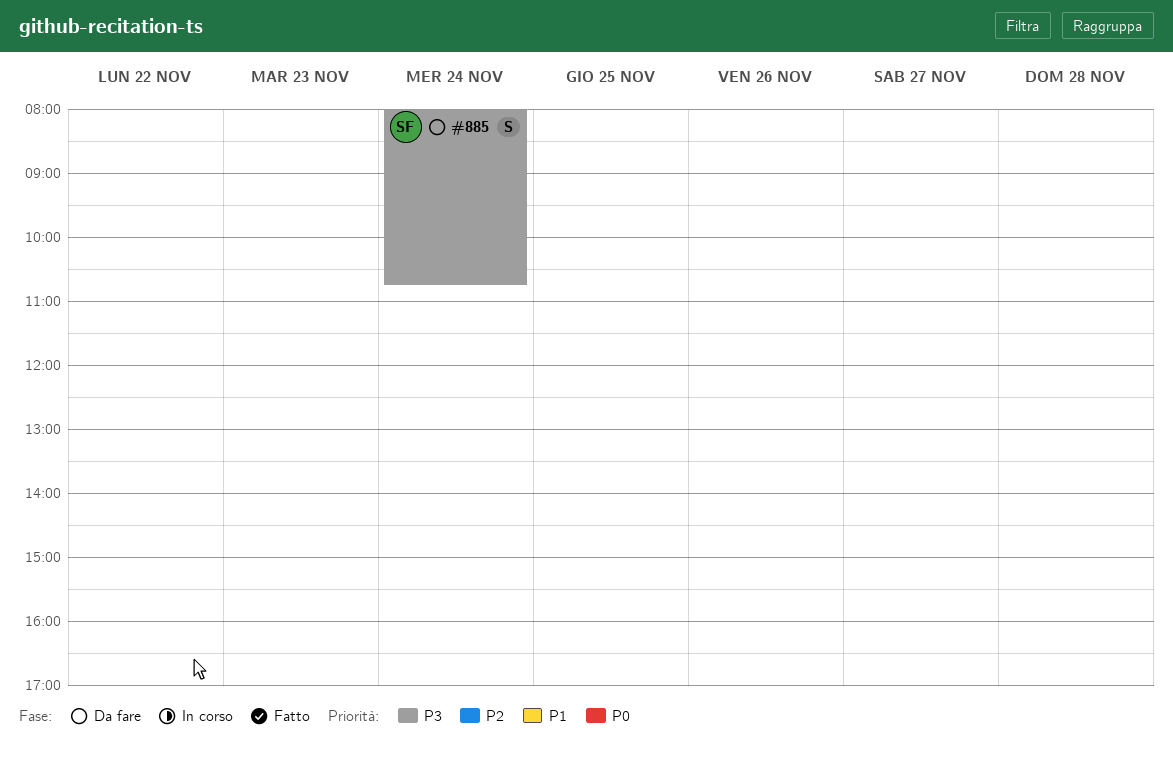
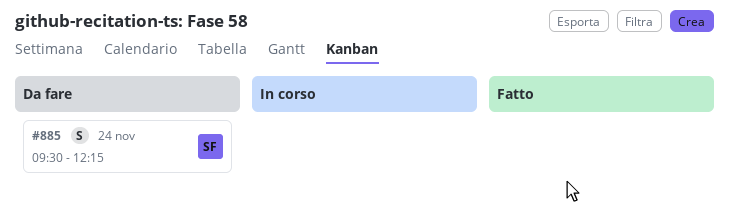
#885, begins: 08:00 -> 09:30
#885, ends: 10:45 -> 12:15

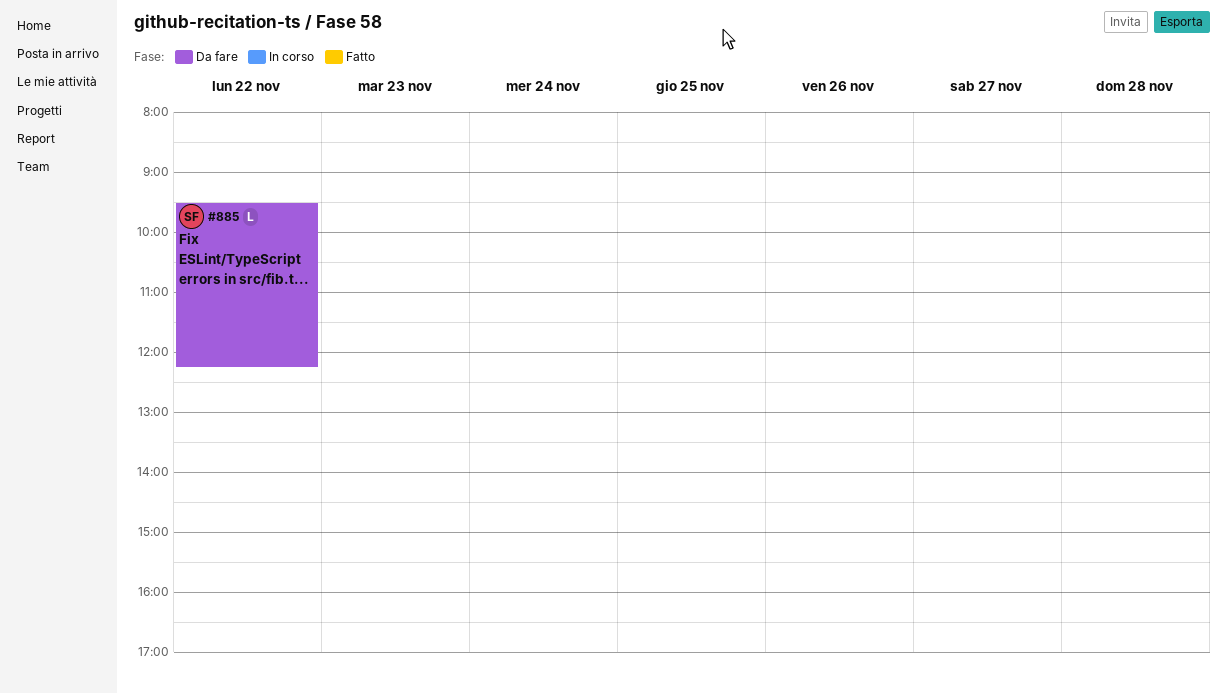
#885, estimate: S -> L
#885, day: Nov 24 -> Nov 22

